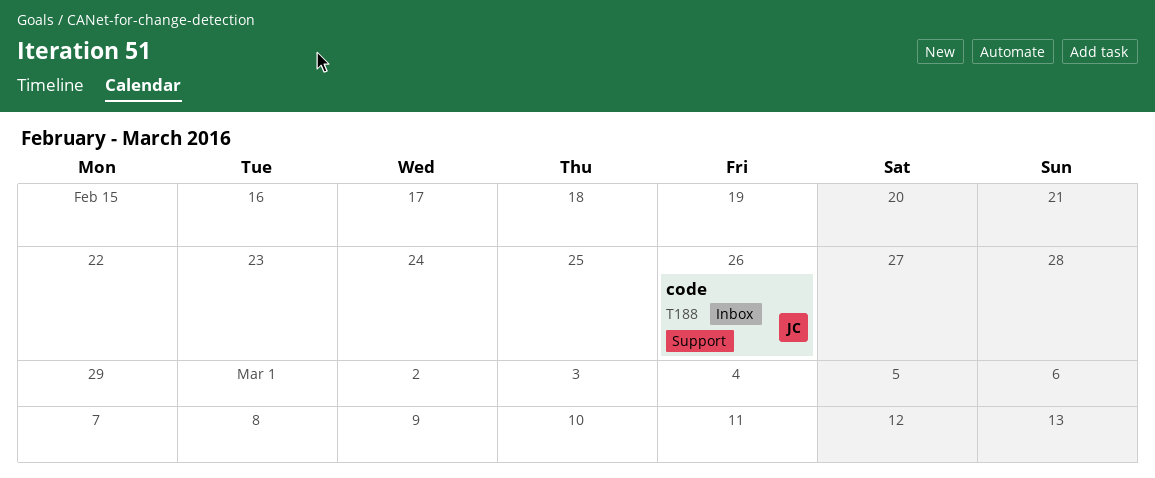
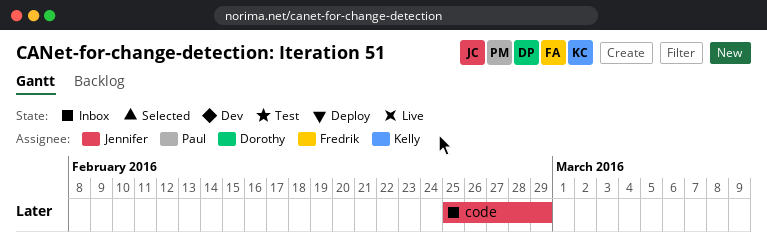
code, due: Feb 26 -> Feb 29

